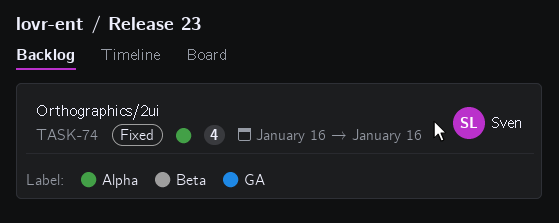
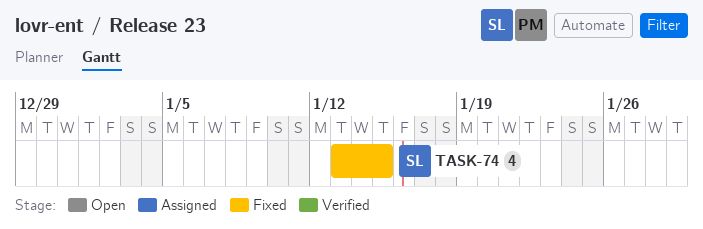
TASK-74, start: Jan 16 -> Jan 13
TASK-74, due: Jan 16 -> Jan 15

